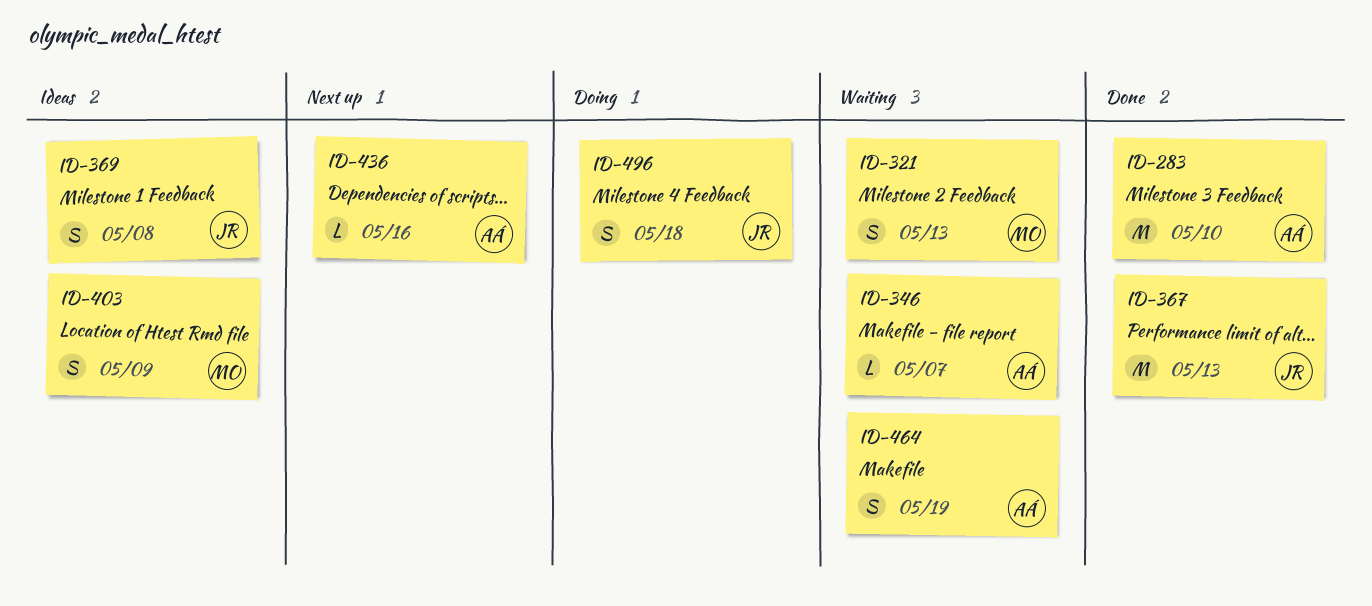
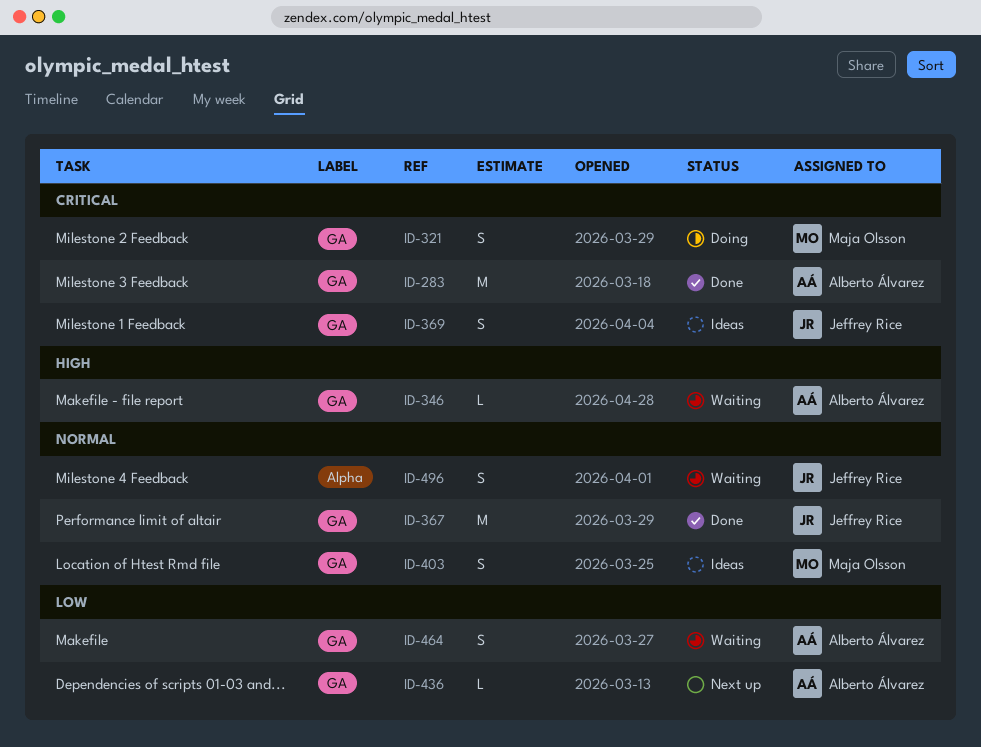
ID-321, status: Waiting -> Doing
ID-496, status: Doing -> Waiting

